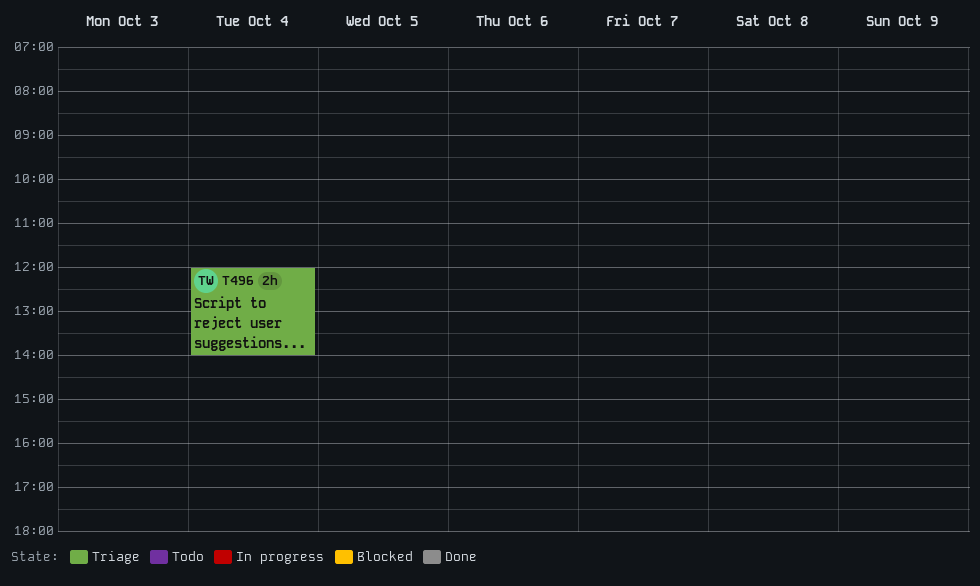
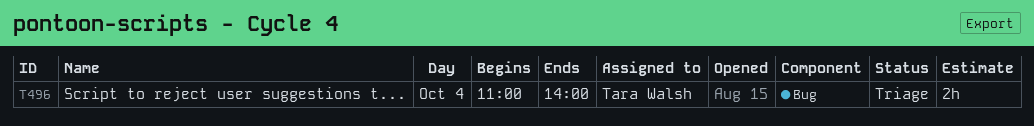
T496, begins: 12:00 -> 11:00

